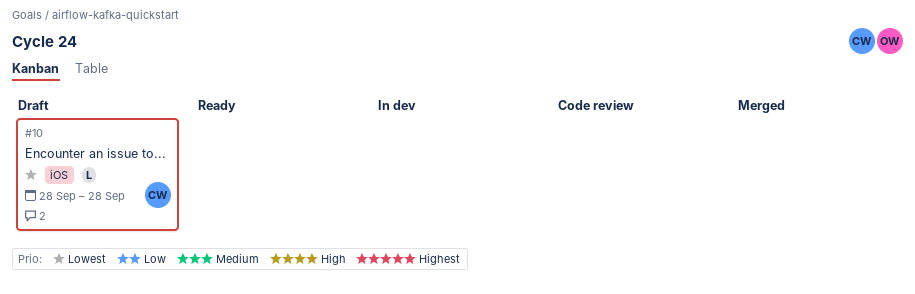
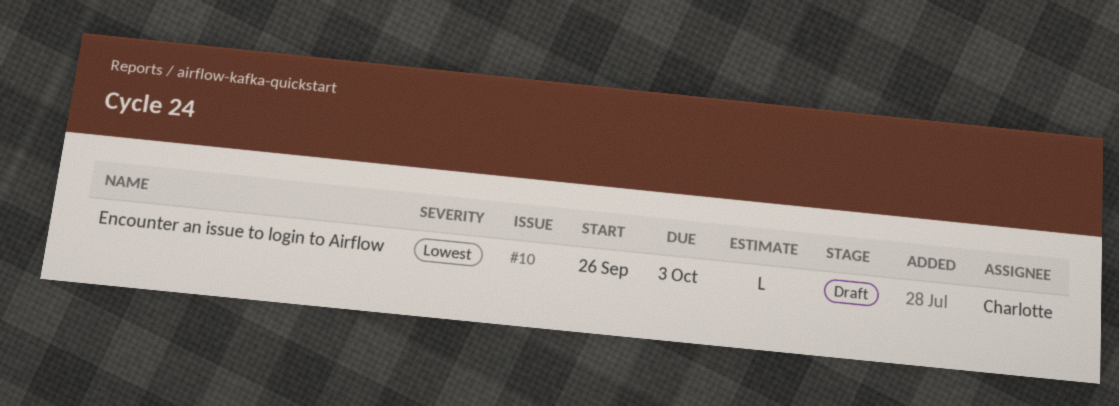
#10, start: Sep 28 -> Sep 26
#10, due: Sep 28 -> Oct 3

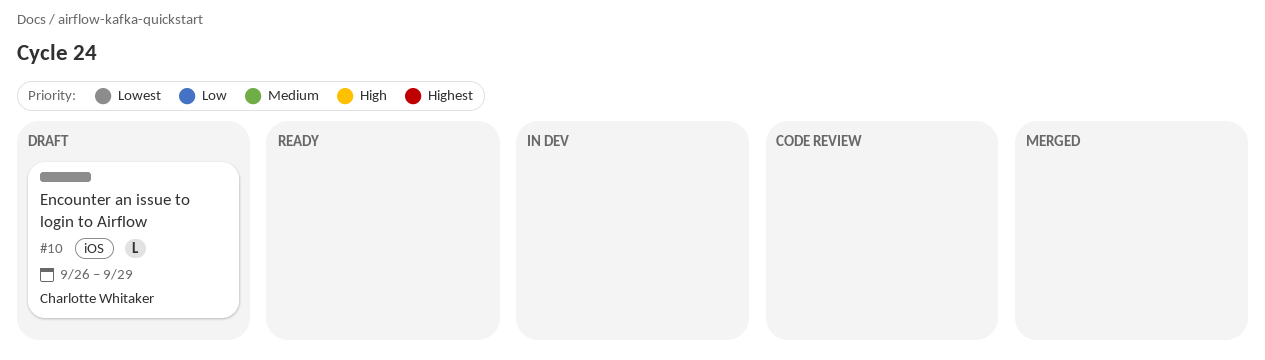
#10, due: Oct 3 -> Sep 29

